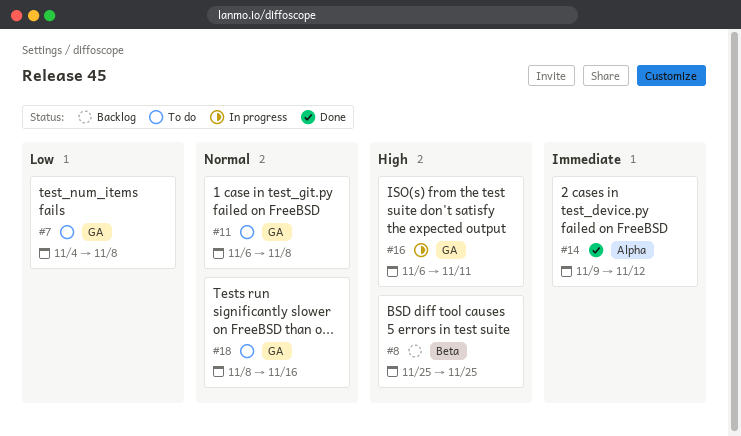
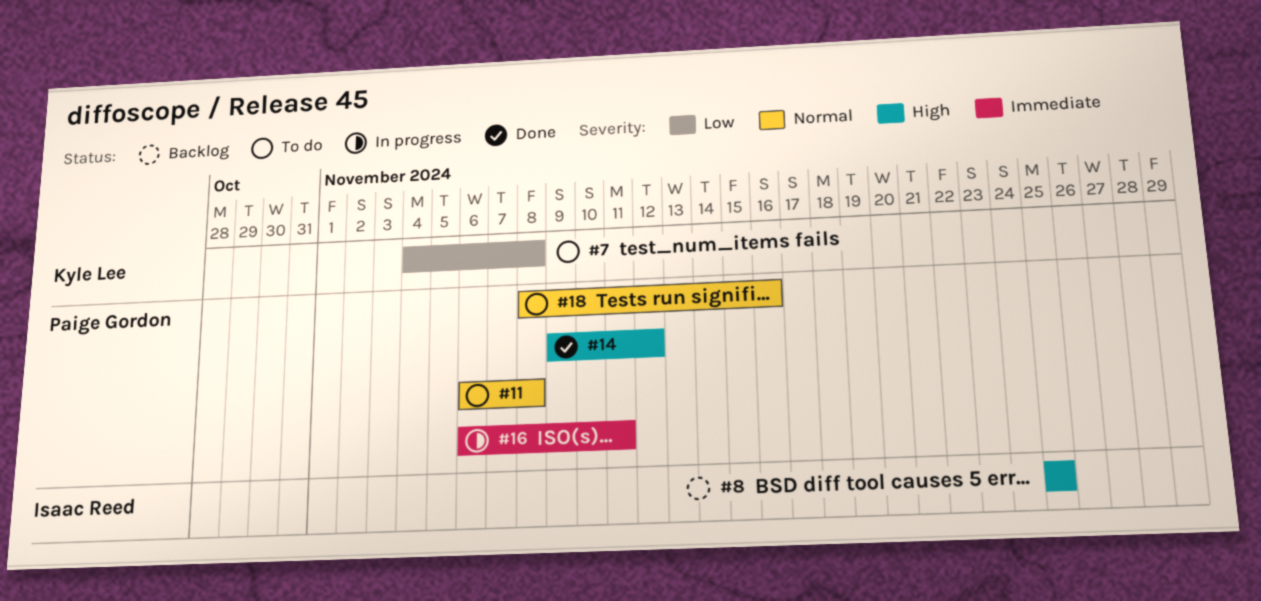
#14, priority: Immediate -> High
#16, priority: High -> Immediate

